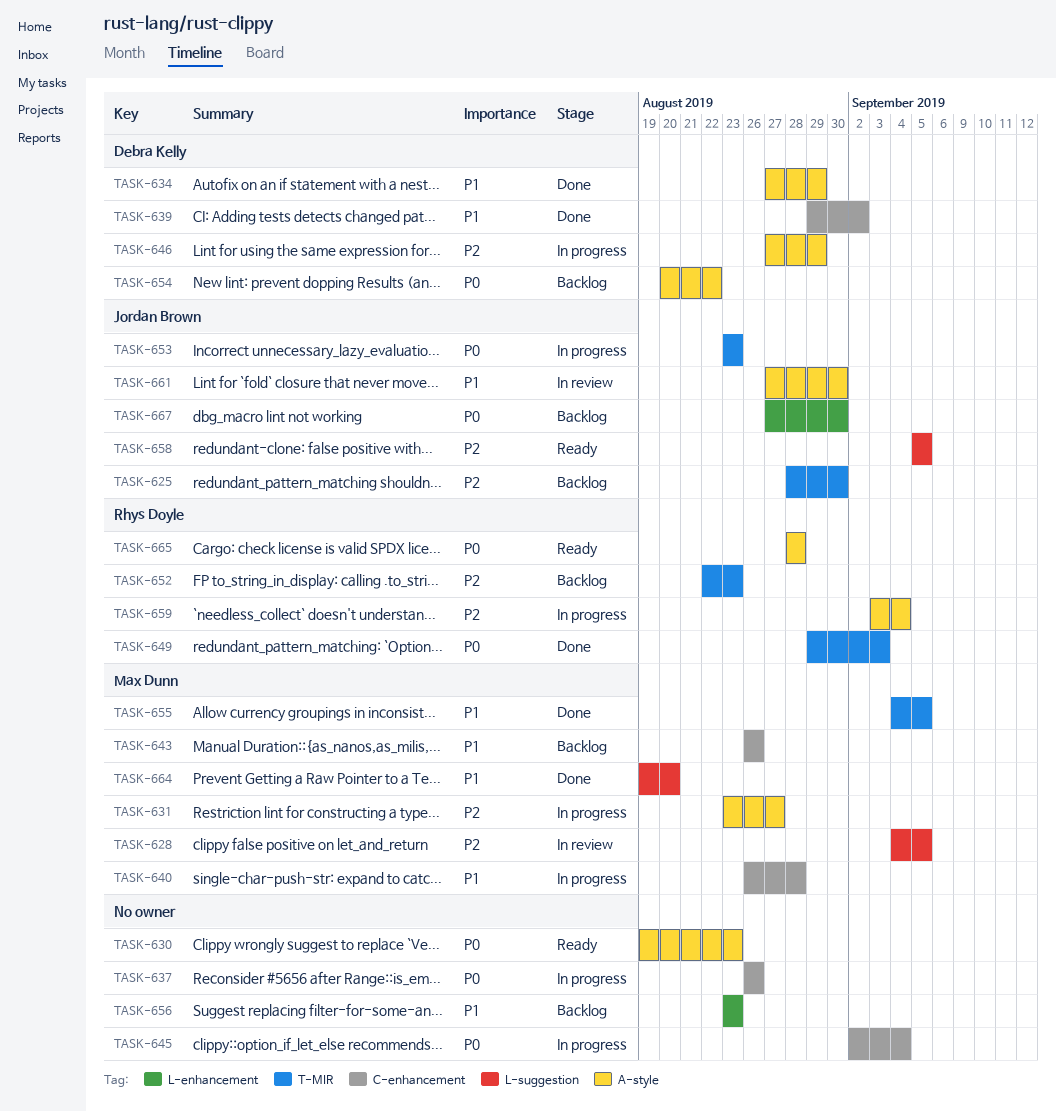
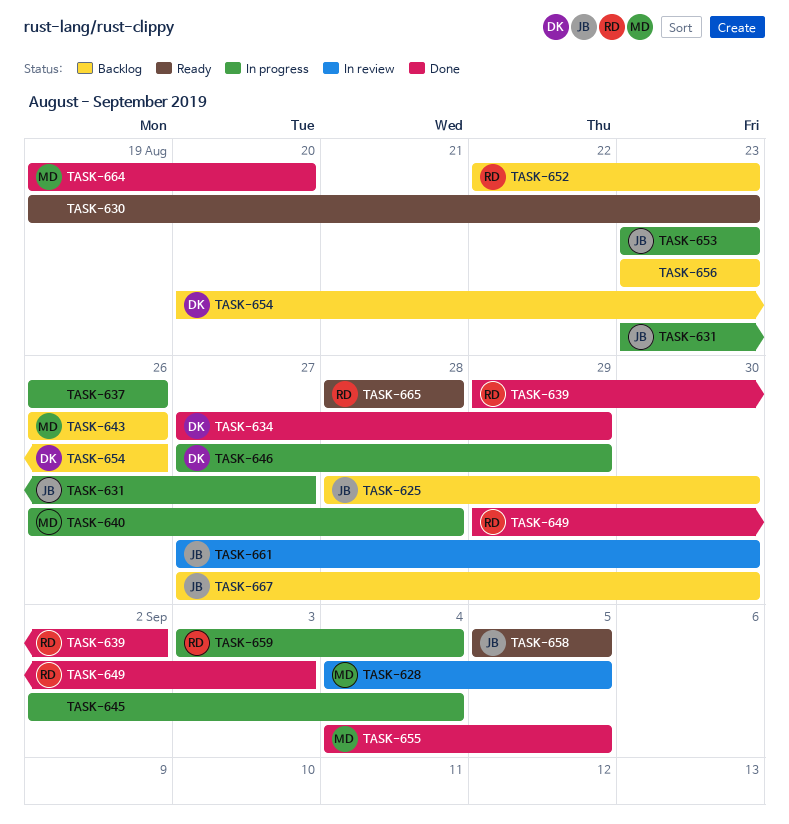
TASK-631, owner: Max Dunn -> Jordan Brown
TASK-639, owner: Debra Kelly -> Rhys Doyle
TASK-654, due: Aug 22 -> Aug 26

